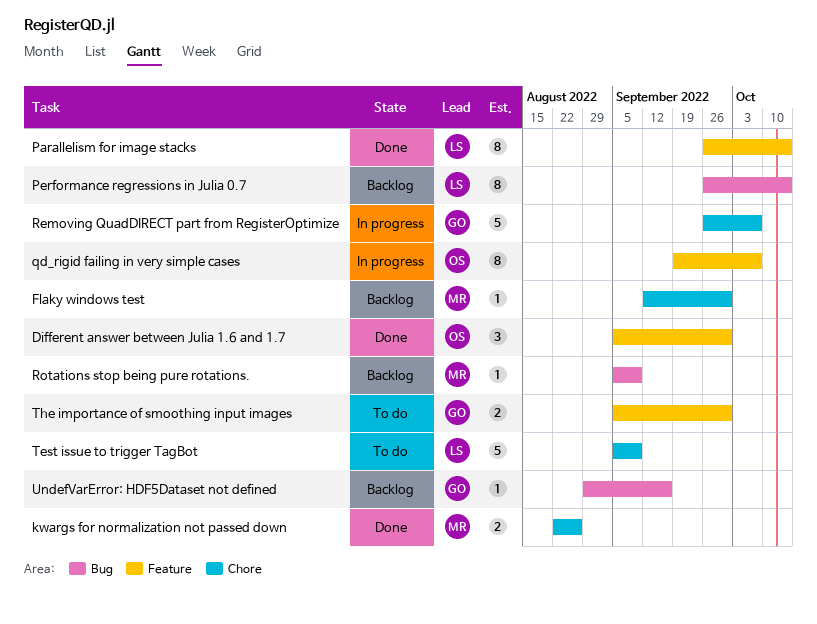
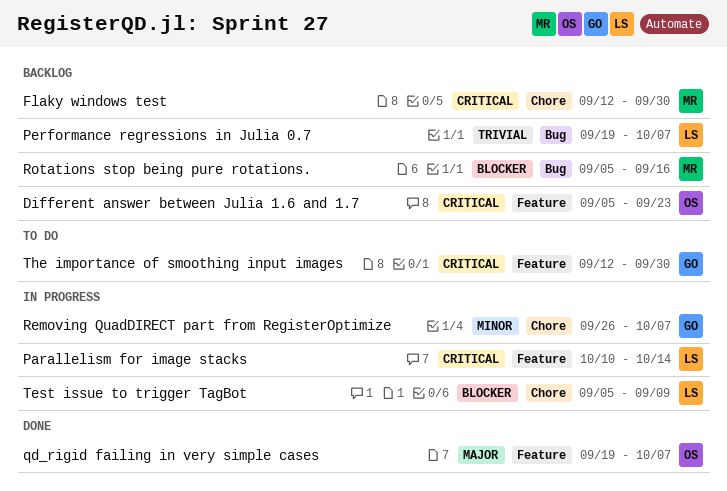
Different answer between Julia 1.6 and 1.7, status: Done -> Backlog
Different answer between Julia 1.6 and 1.7, due: Sep 30 -> Sep 23
kwargs for normalization not passed down: present -> none
Parallelism for image stacks, status: Done -> In progress
Parallelism for image stacks, start: Sep 26 -> Oct 10
Performance regressions in Julia 0.7, start: Sep 26 -> Sep 19
Performance regressions in Julia 0.7, due: Oct 14 -> Oct 7
qd_rigid failing in very simple cases, status: In progress -> Done
Rotations stop being pure rotations., due: Sep 9 -> Sep 16
Test issue to trigger TagBot, status: To do -> In progress
The importance of smoothing input images, start: Sep 5 -> Sep 12
UndefVarError: HDF5Dataset not defined: present -> none

